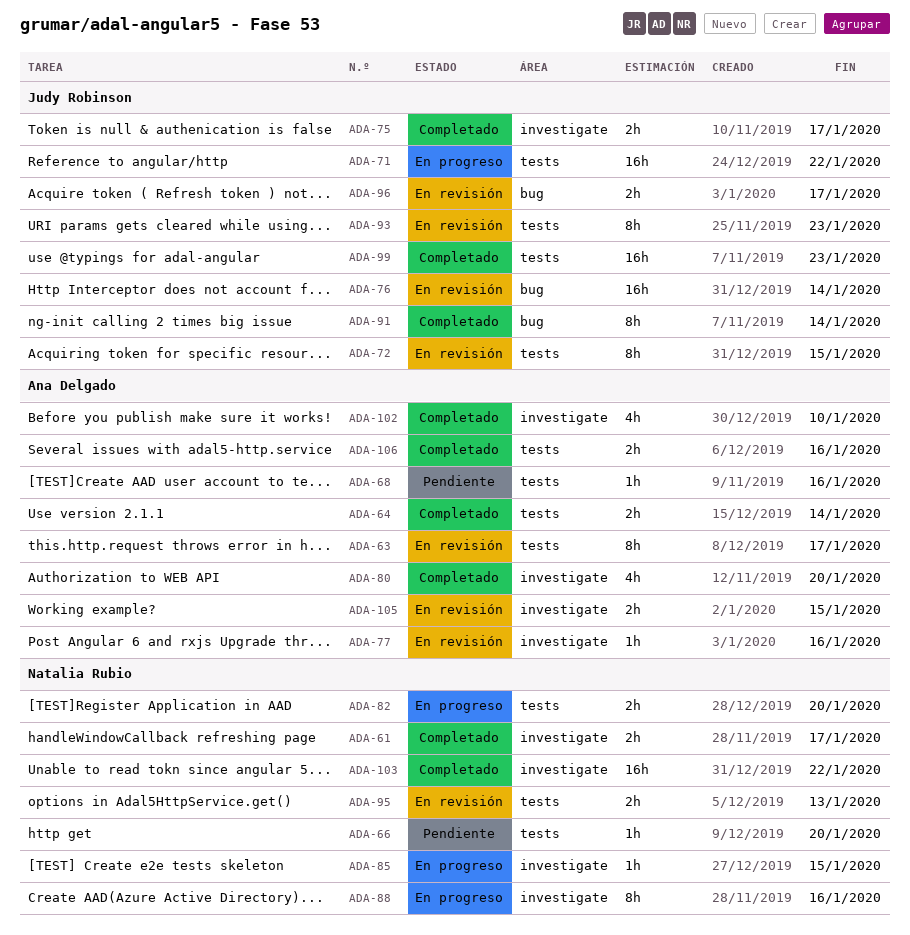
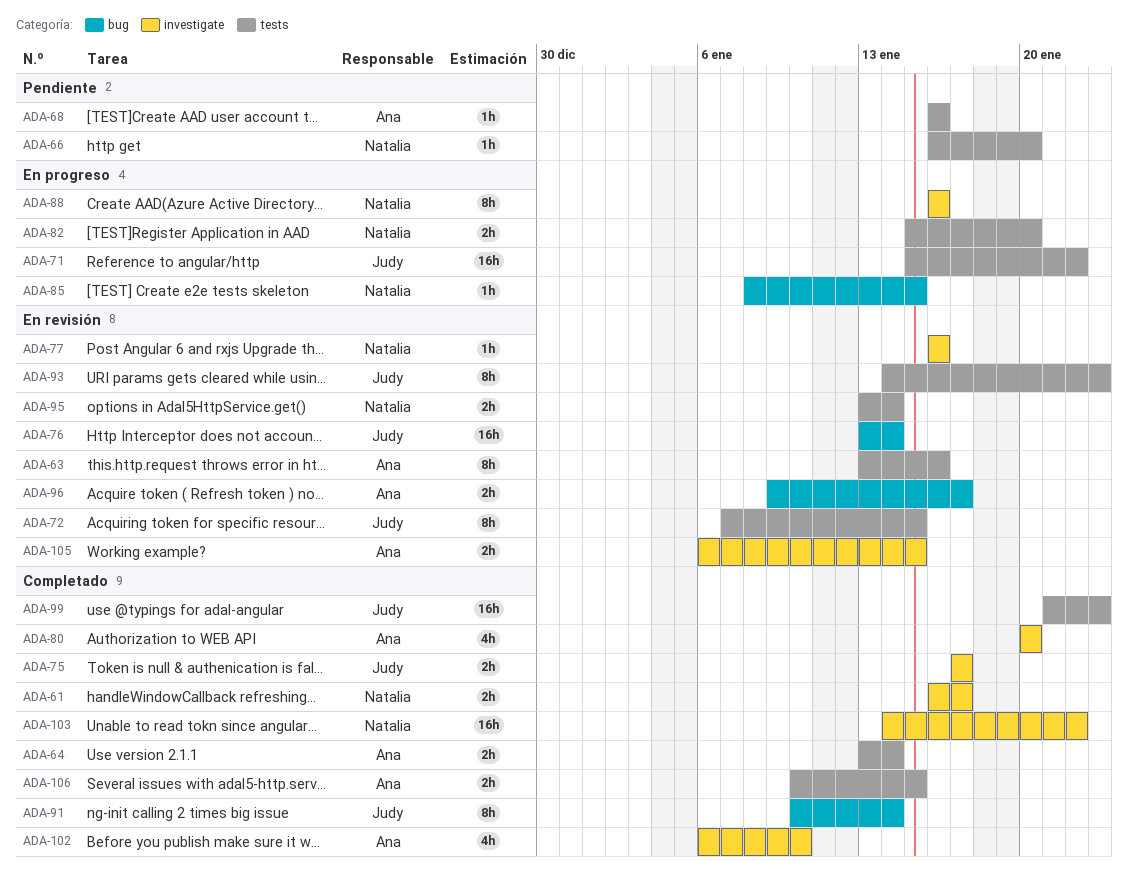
ADA-63, due: Jan 17 -> Jan 16
ADA-77, owner: Ana Delgado -> Natalia Rubio
ADA-85, label: investigate -> bug
ADA-95, due: Jan 13 -> Jan 14
ADA-96, owner: Judy Robinson -> Ana Delgado
ADA-106, due: Jan 16 -> Jan 15

